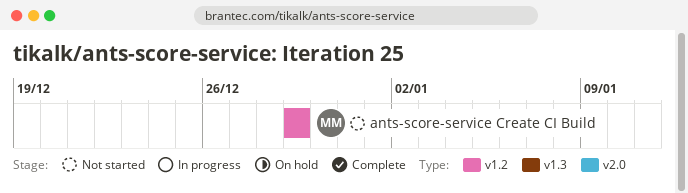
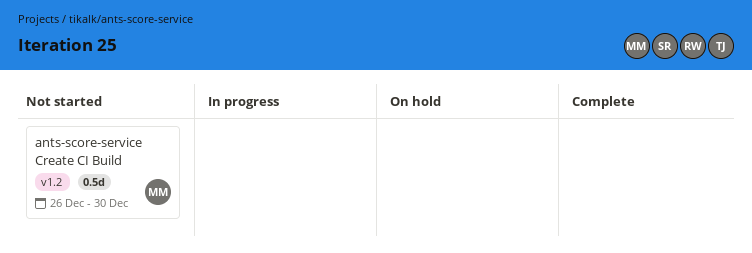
ants-score-service Create CI Build, start: Dec 29 -> Dec 26
ants-score-service Create CI Build, due: Dec 29 -> Dec 30

